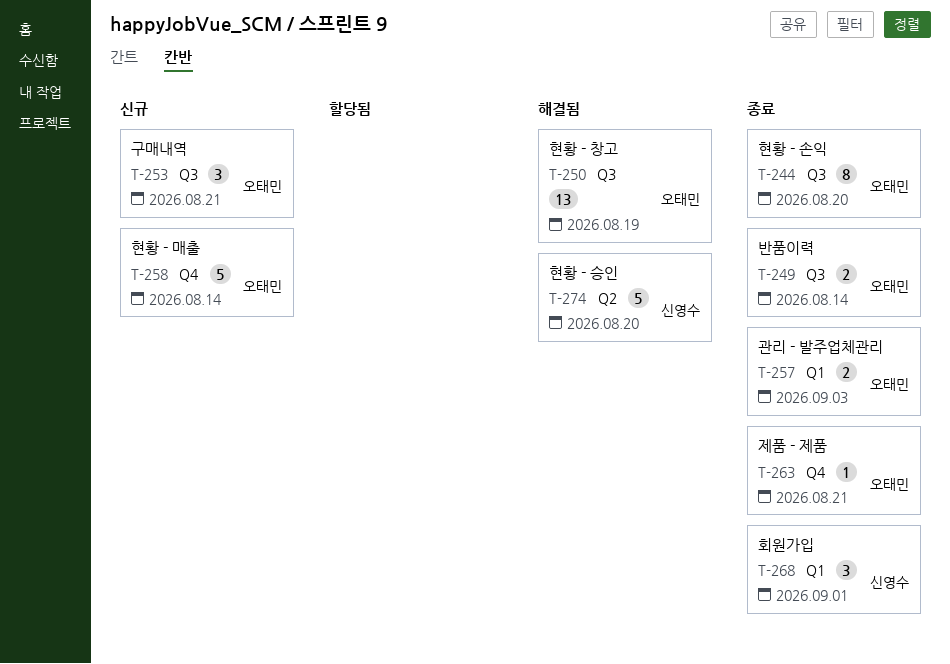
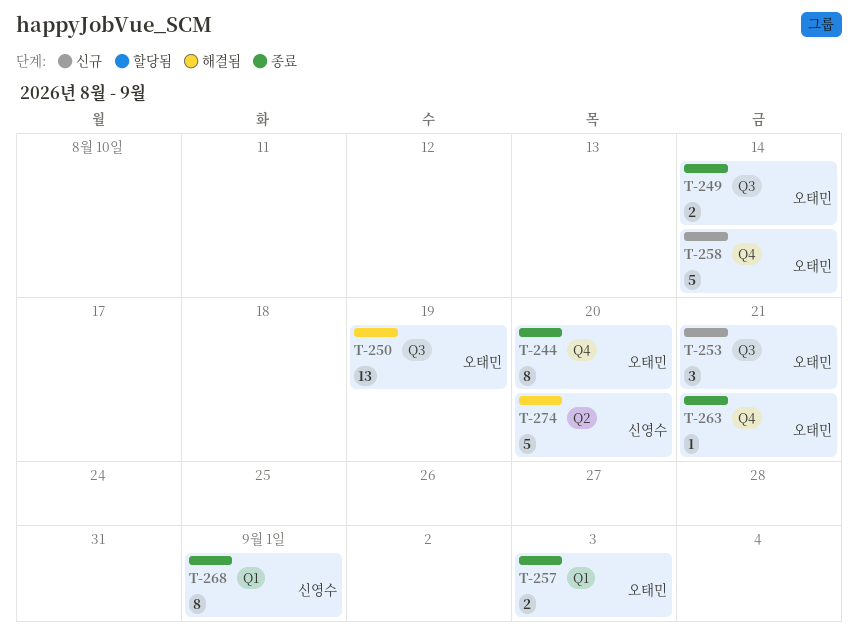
T-244, label: Q3 -> Q4
T-268, estimate: 3 -> 8

